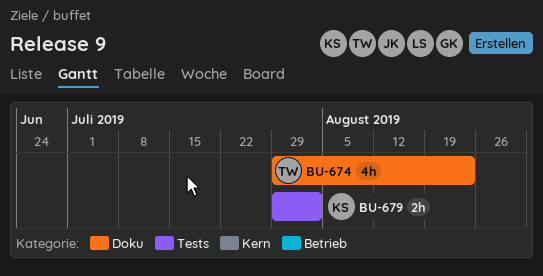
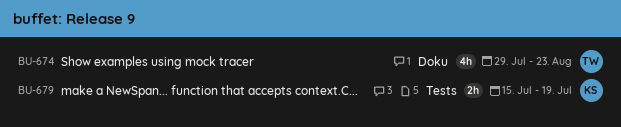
BU-679, start: Jul 29 -> Jul 15
BU-679, due: Aug 2 -> Jul 19

